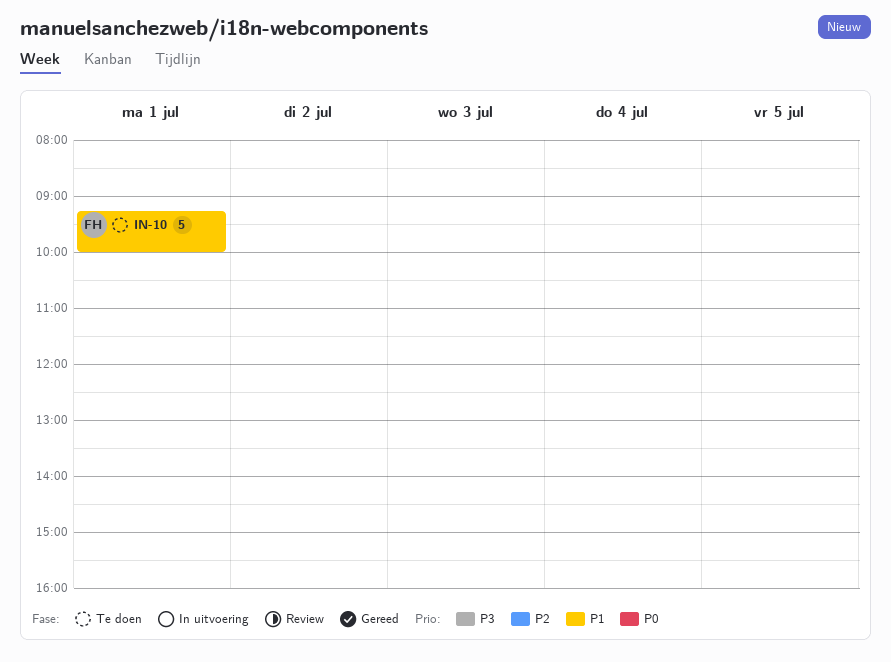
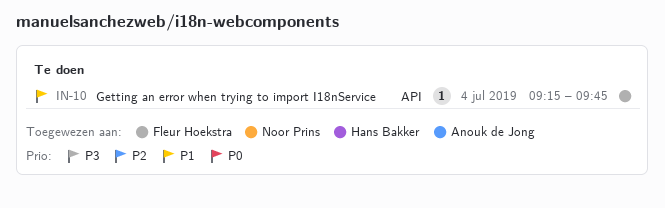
IN-10, estimate: 5 -> 1
IN-10, day: Jul 1 -> Jul 4
IN-10, ends: 10:00 -> 09:45

